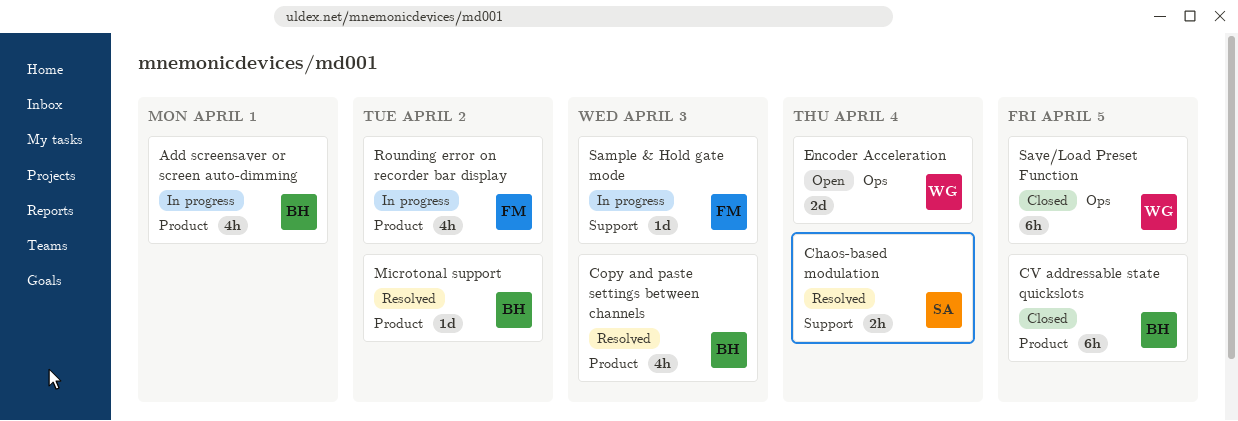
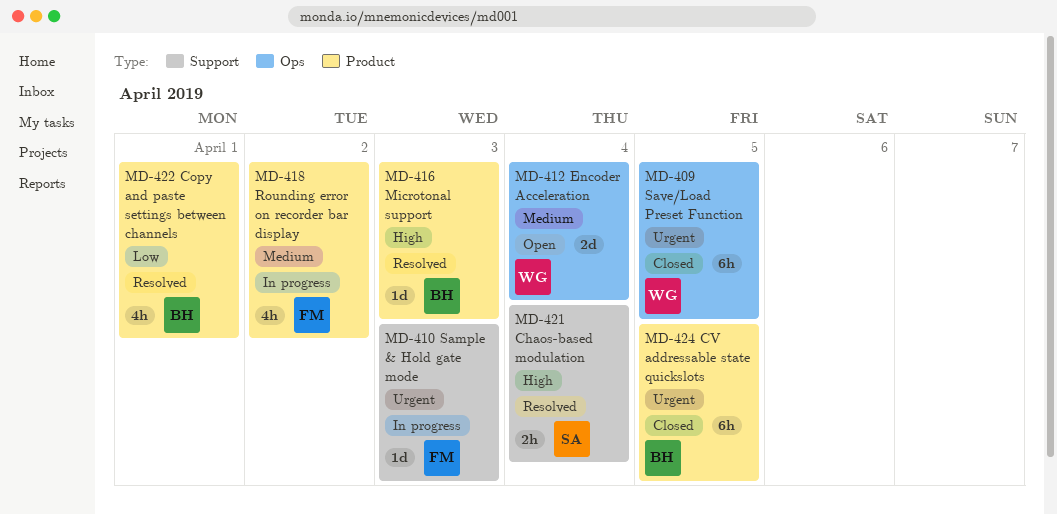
Add screensaver or screen auto-dimming: present -> none
Copy and paste settings between channels, due: Apr 3 -> Apr 1
Microtonal support, due: Apr 2 -> Apr 3

